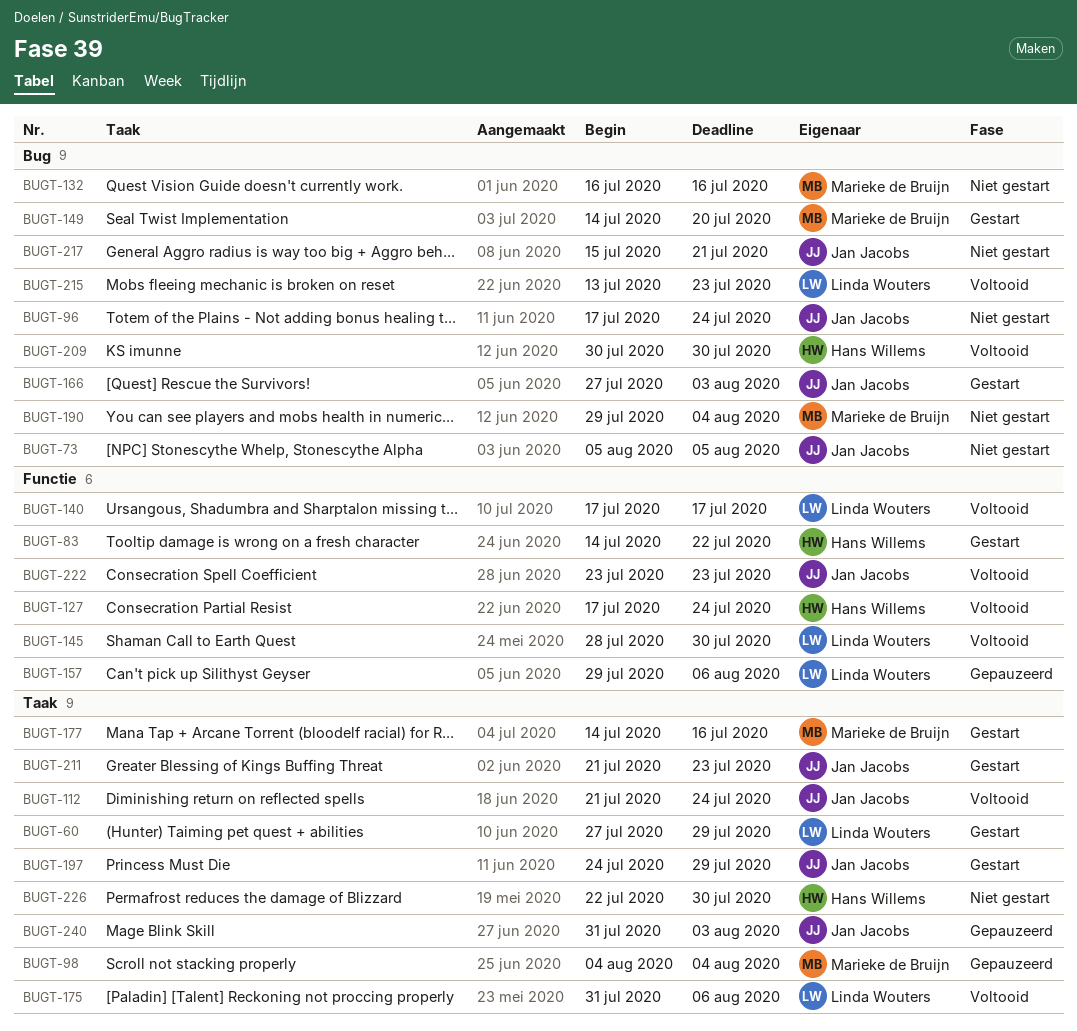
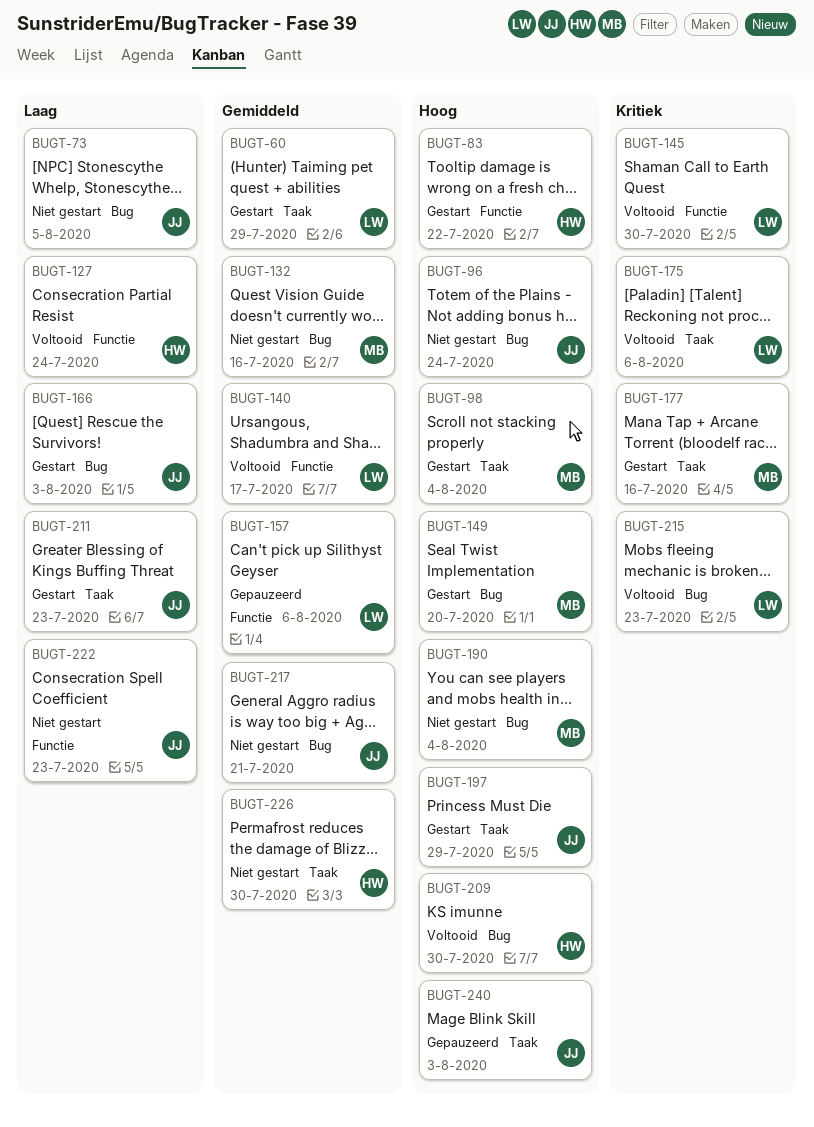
BUGT-98, status: Gepauzeerd -> Gestart
BUGT-112: present -> none
BUGT-222, status: Voltooid -> Niet gestart

